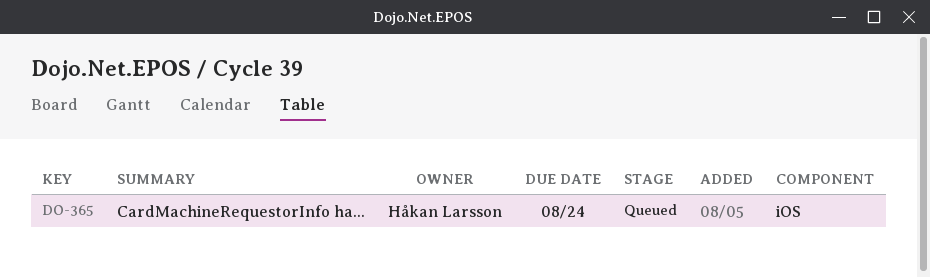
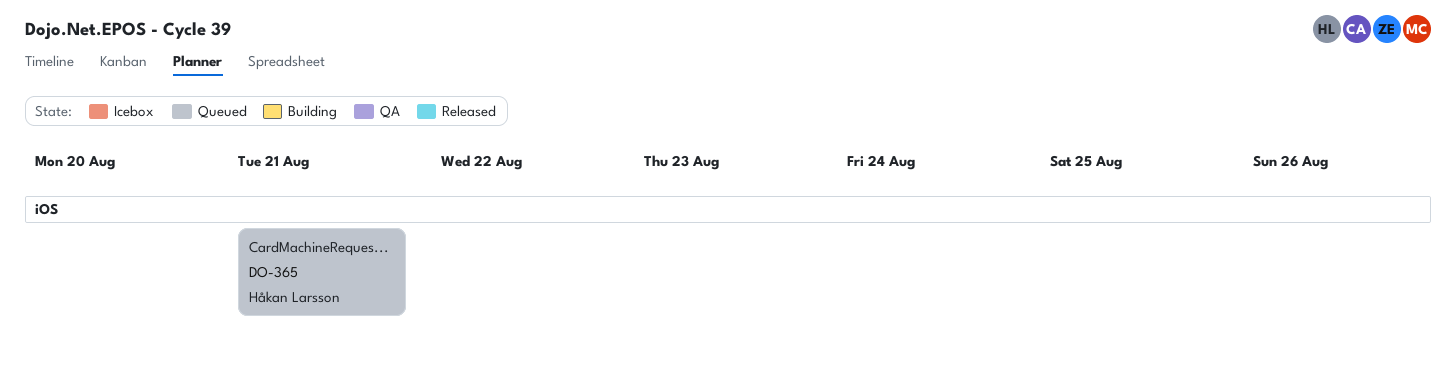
DO-365, due: Aug 24 -> Aug 21

